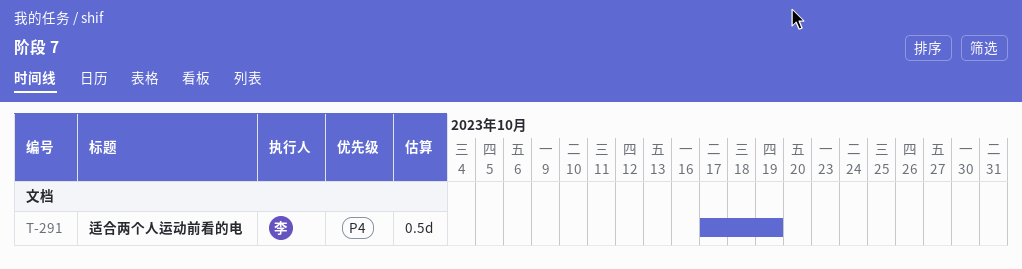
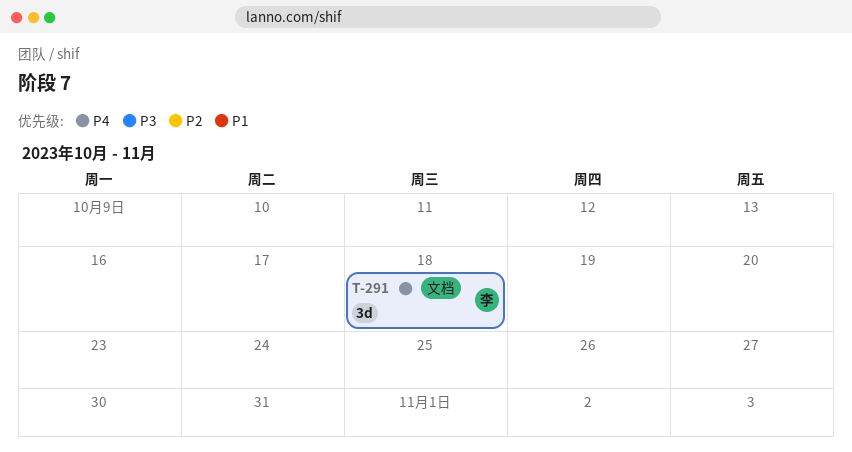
T-291, estimate: 0.5d -> 3d
T-291, due: Oct 19 -> Oct 18

